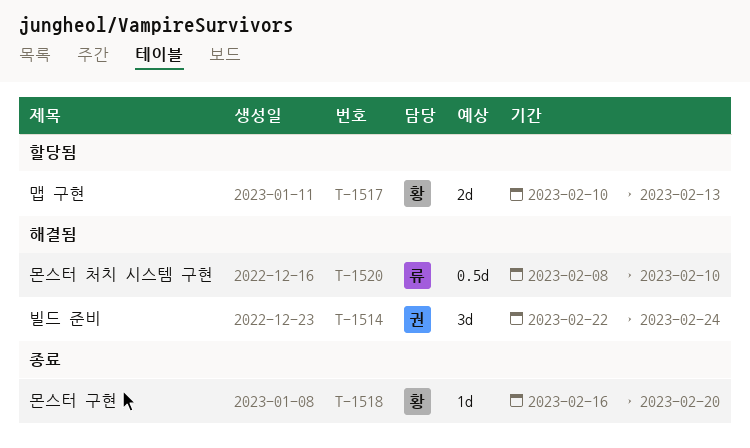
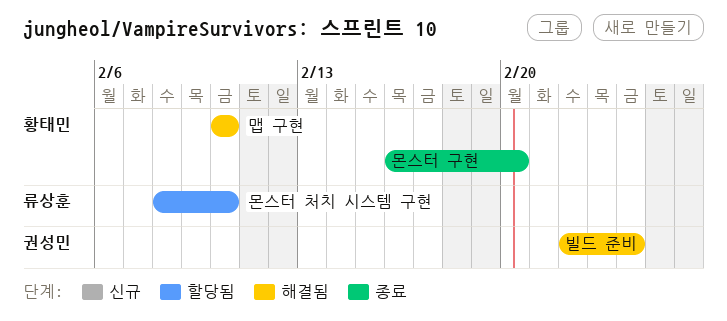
맵 구현, status: 할당됨 -> 해결됨
맵 구현, due: Feb 13 -> Feb 10
몬스터 처치 시스템 구현, status: 해결됨 -> 할당됨

